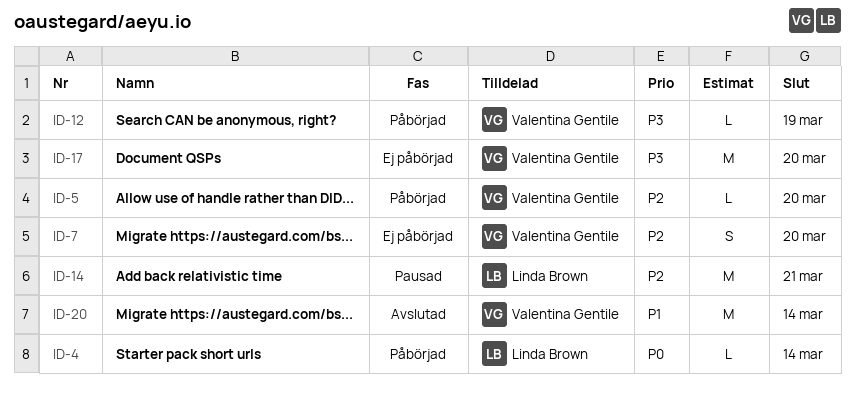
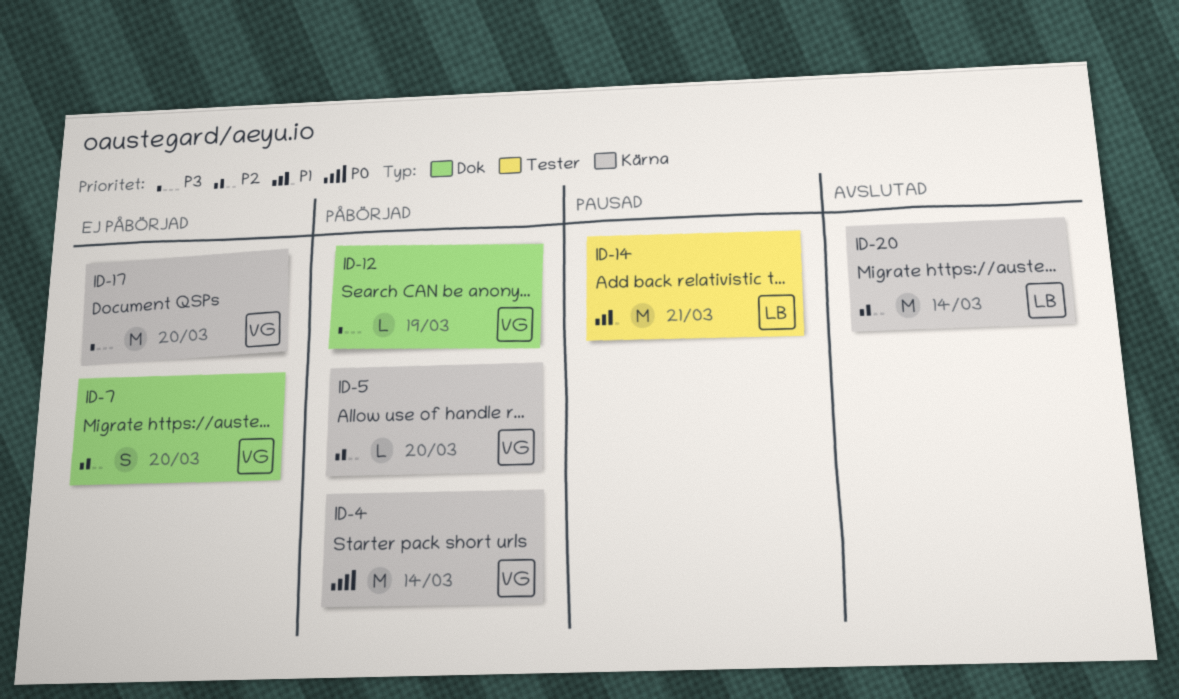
ID-4, owner: Linda Brown -> Valentina Gentile
ID-4, estimate: L -> M
ID-14, priority: P2 -> P1
ID-20, owner: Valentina Gentile -> Linda Brown
ID-20, priority: P1 -> P2

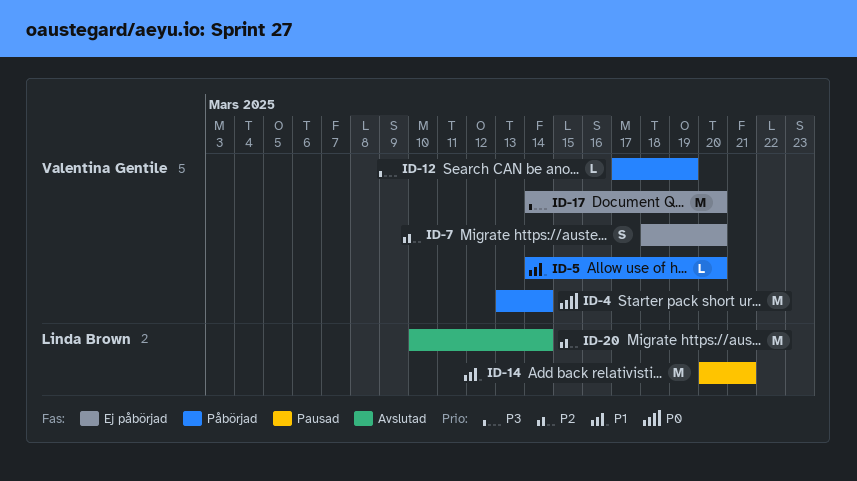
ID-5, priority: P2 -> P1

